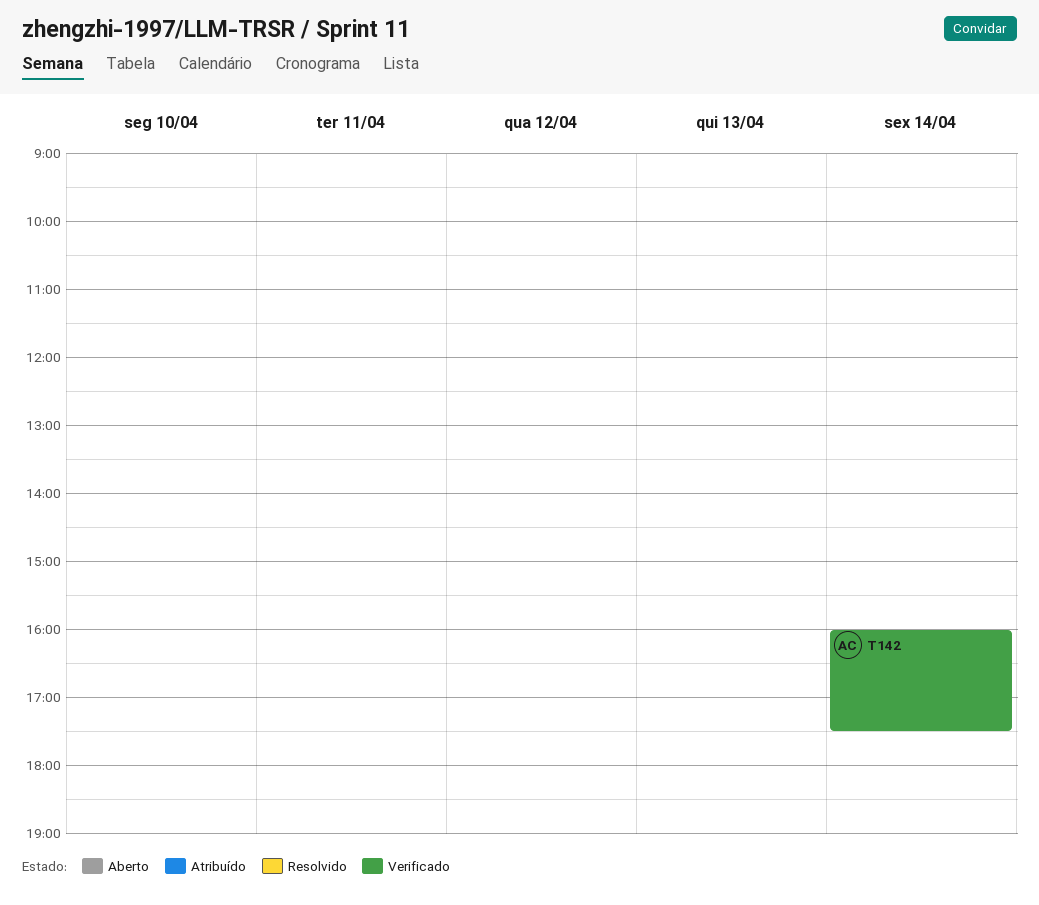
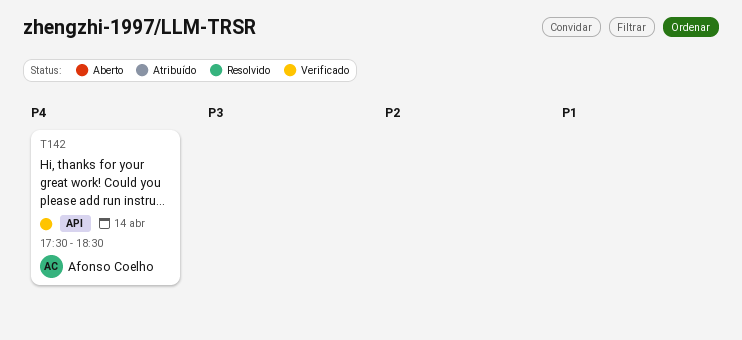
T142, begins: 16:00 -> 17:30
T142, ends: 17:30 -> 18:30

